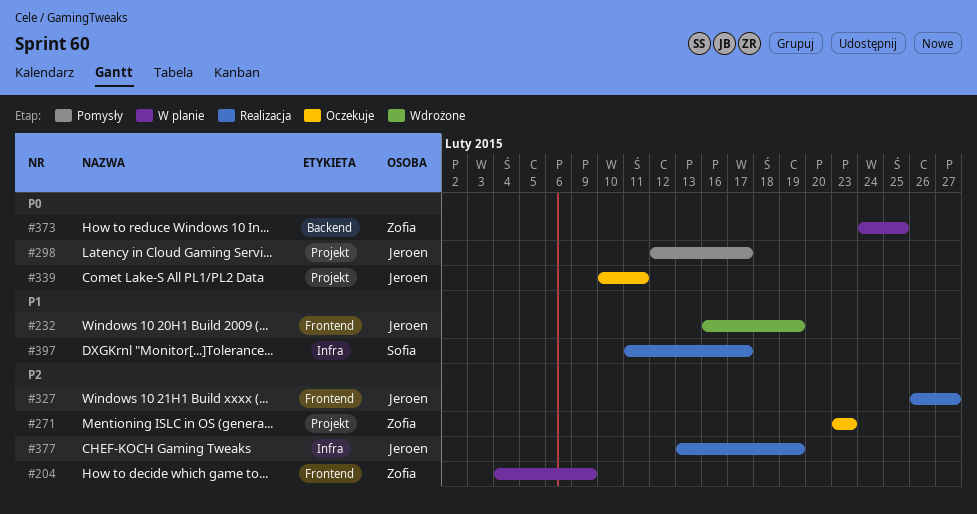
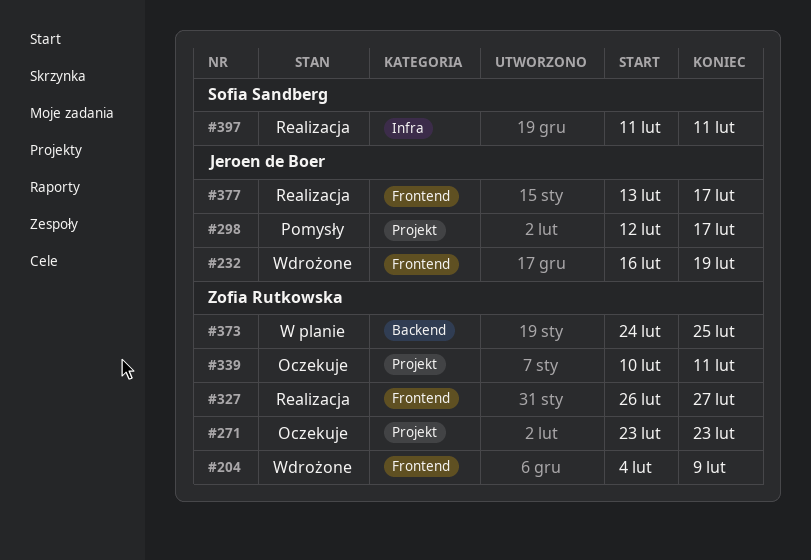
#204, status: W planie -> Wdrożone
#327, owner: Jeroen de Boer -> Zofia Rutkowska
#339, owner: Jeroen de Boer -> Zofia Rutkowska
#377, label: Infra -> Frontend
#377, due: Feb 19 -> Feb 17
#397, due: Feb 17 -> Feb 11

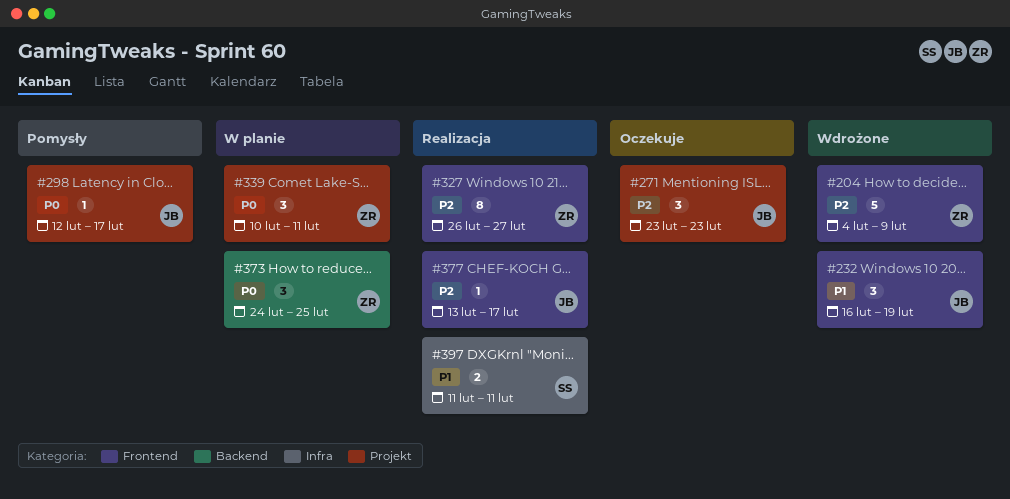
#271, owner: Zofia Rutkowska -> Jeroen de Boer
#339, status: Oczekuje -> W planie

